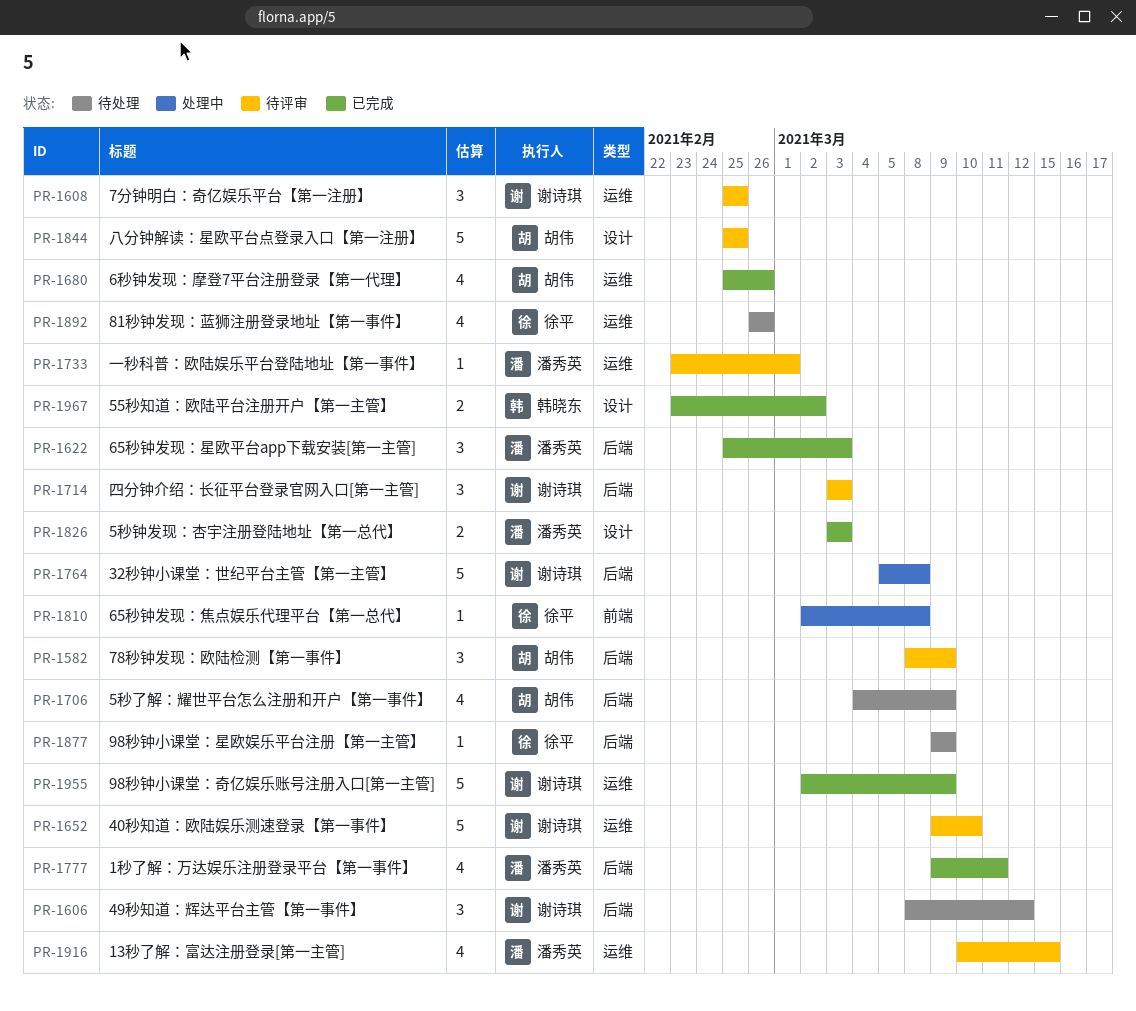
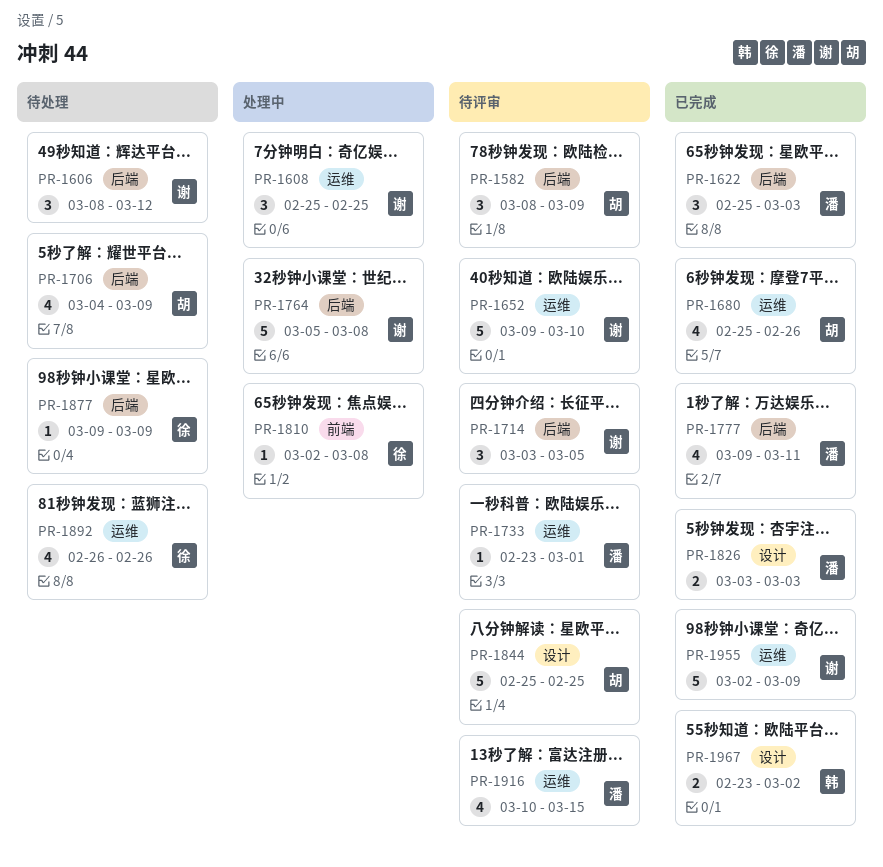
PR-1608, status: 待评审 -> 处理中
PR-1714, due: Mar 3 -> Mar 5

